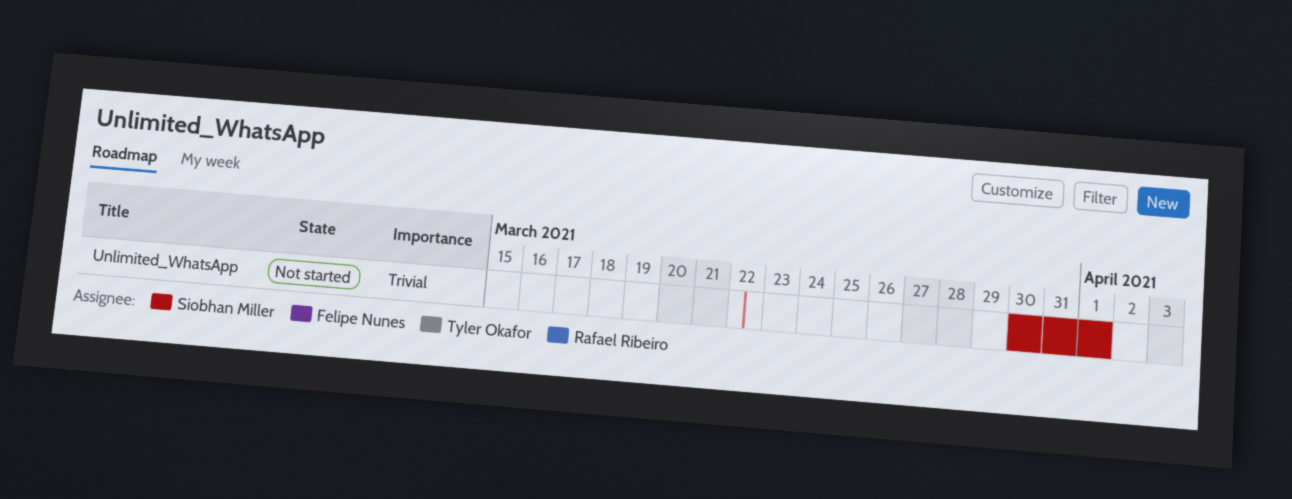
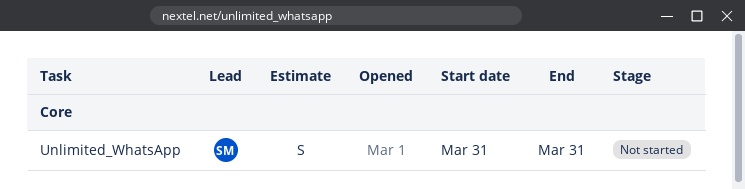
Unlimited_WhatsApp, start: Mar 30 -> Mar 31
Unlimited_WhatsApp, due: Apr 1 -> Mar 31

